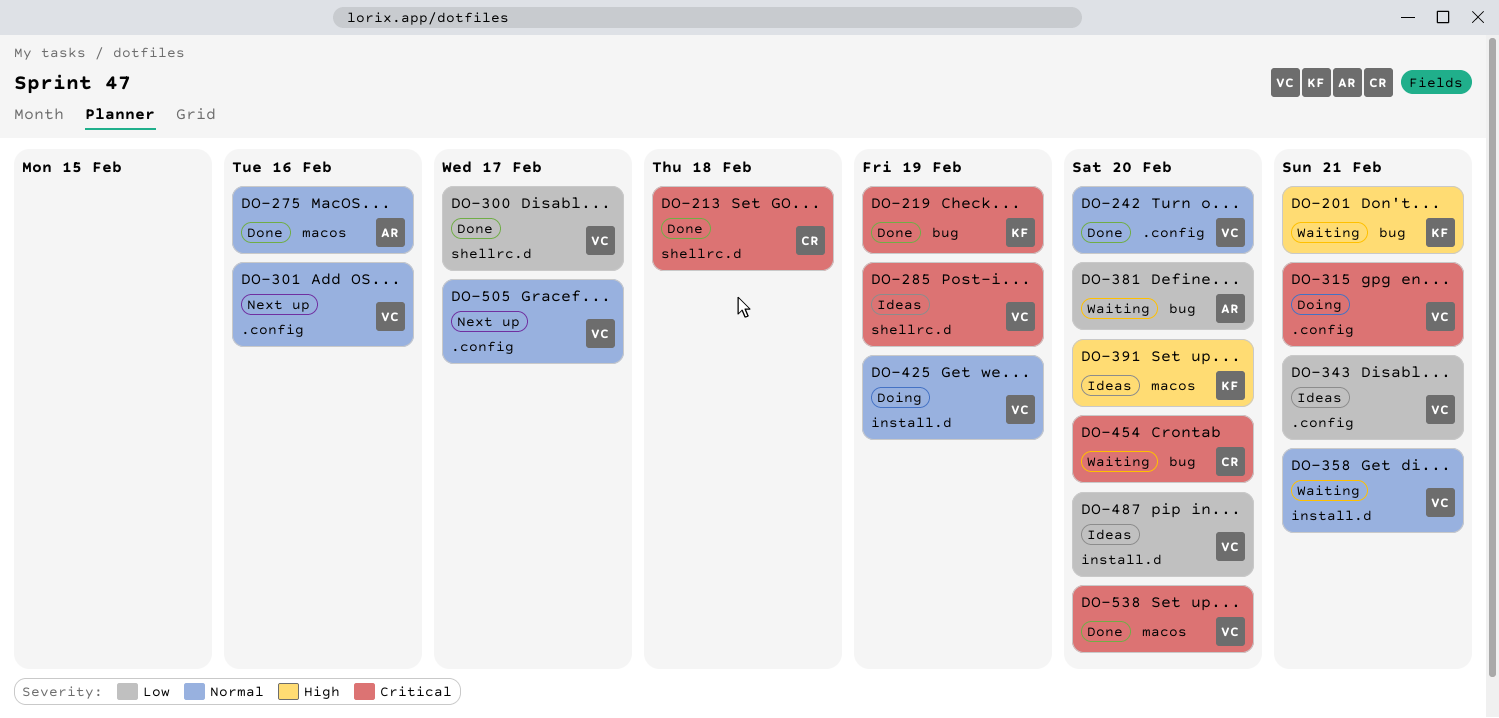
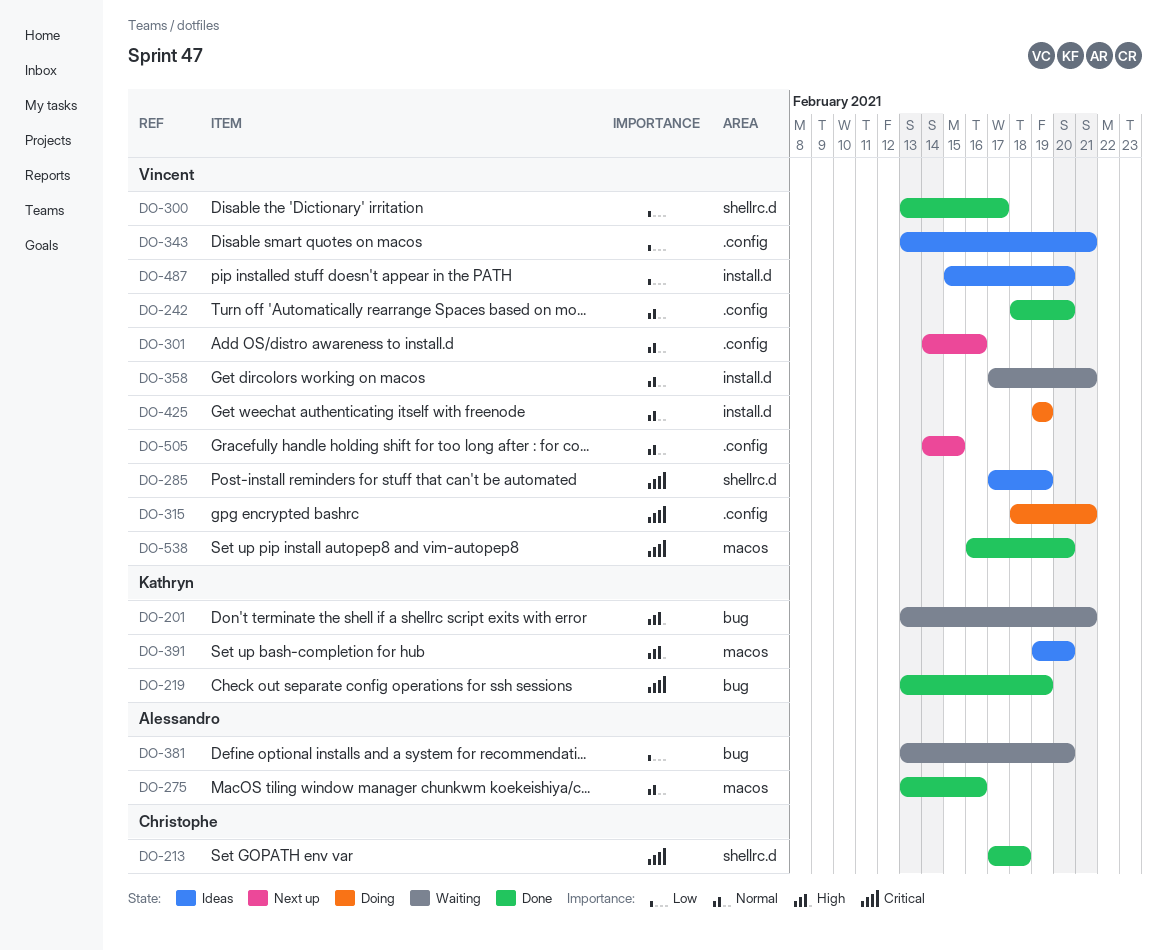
DO-454: present -> none
DO-505, due: Feb 17 -> Feb 15

